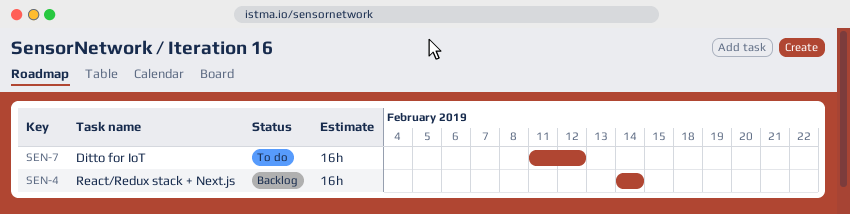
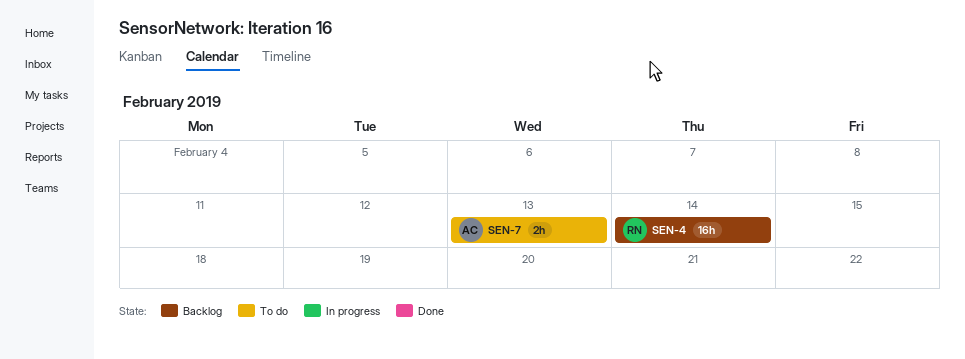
SEN-7, estimate: 16h -> 2h
SEN-7, start: Feb 11 -> Feb 13
SEN-7, due: Feb 12 -> Feb 13

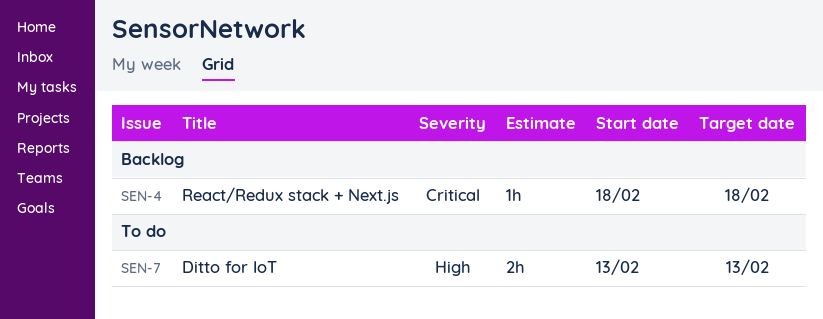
SEN-4, estimate: 16h -> 1h
SEN-4, start: Feb 14 -> Feb 18
SEN-4, due: Feb 14 -> Feb 18

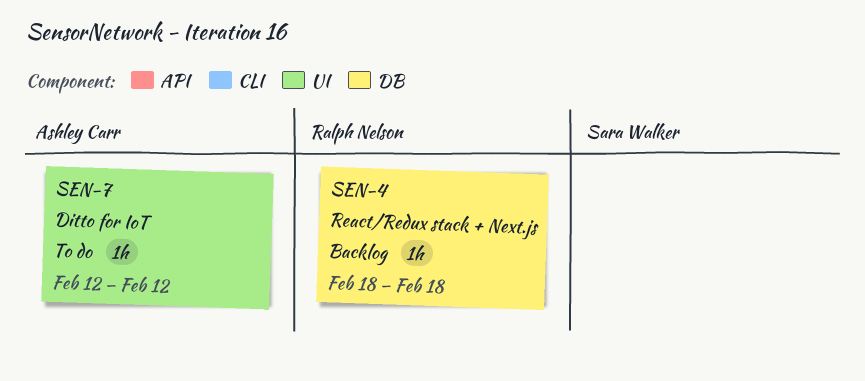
SEN-7, estimate: 2h -> 1h
SEN-7, start: Feb 13 -> Feb 12
SEN-7, due: Feb 13 -> Feb 12

